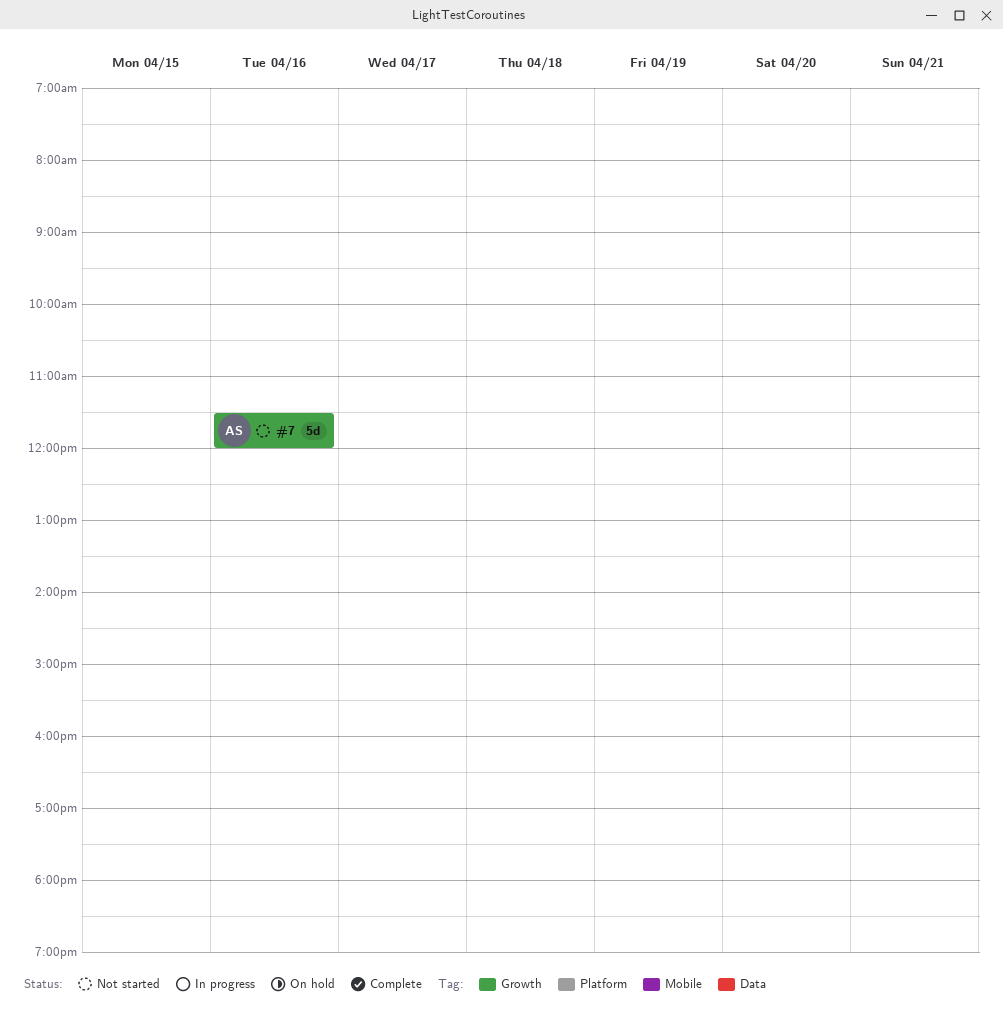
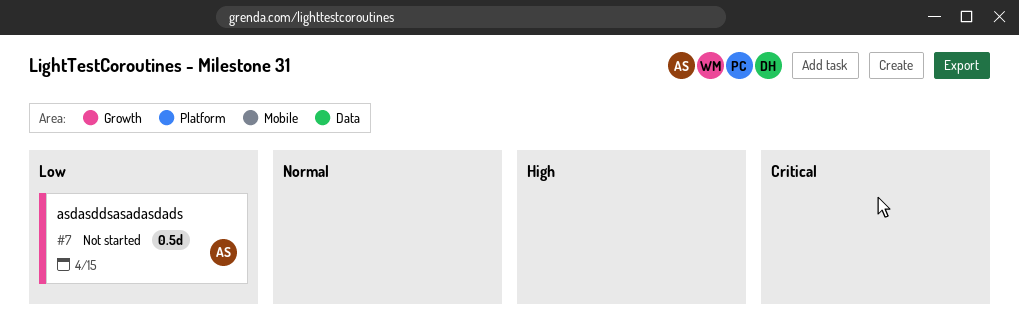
#7, estimate: 5d -> 0.5d
#7, day: Apr 16 -> Apr 15

